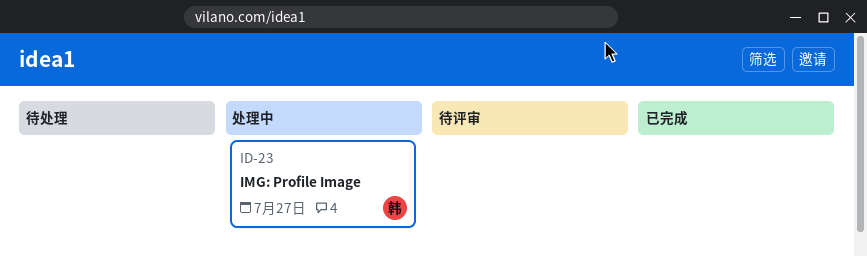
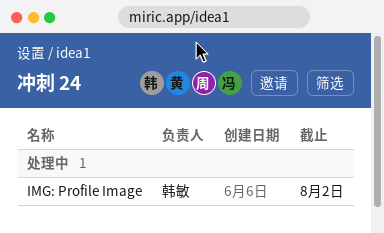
IMG: Profile Image, due: Jul 27 -> Aug 2

